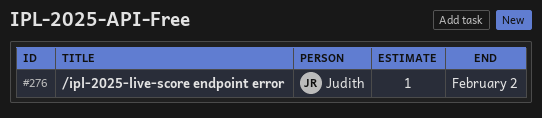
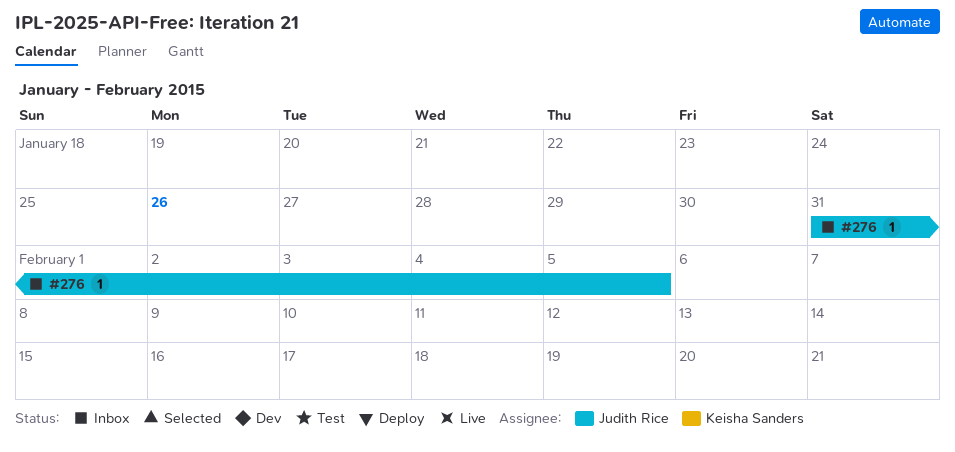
#276, due: Feb 2 -> Feb 5

